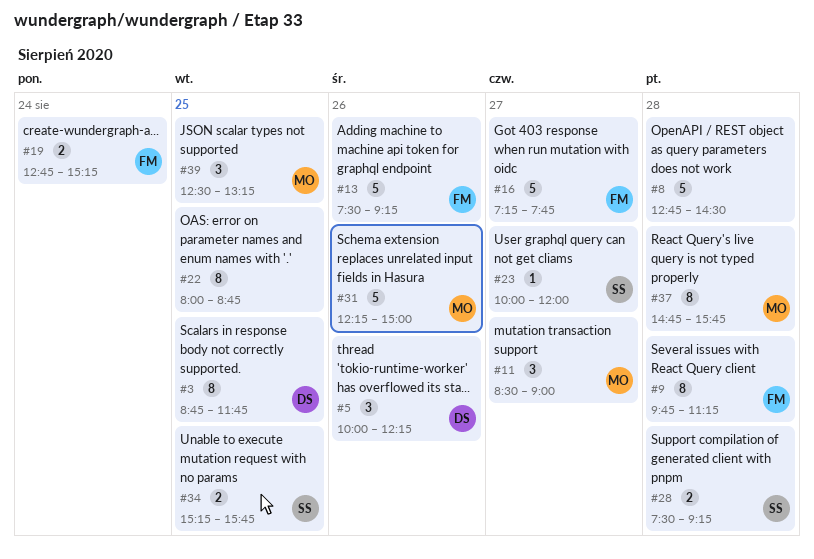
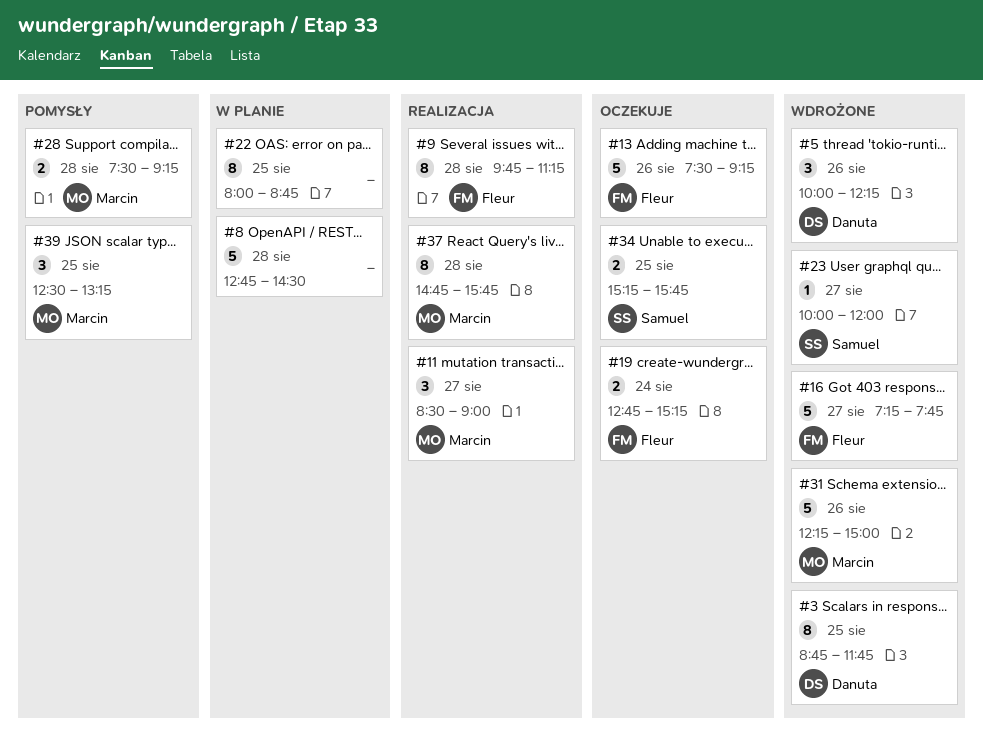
#28, owner: Samuel -> Marcin

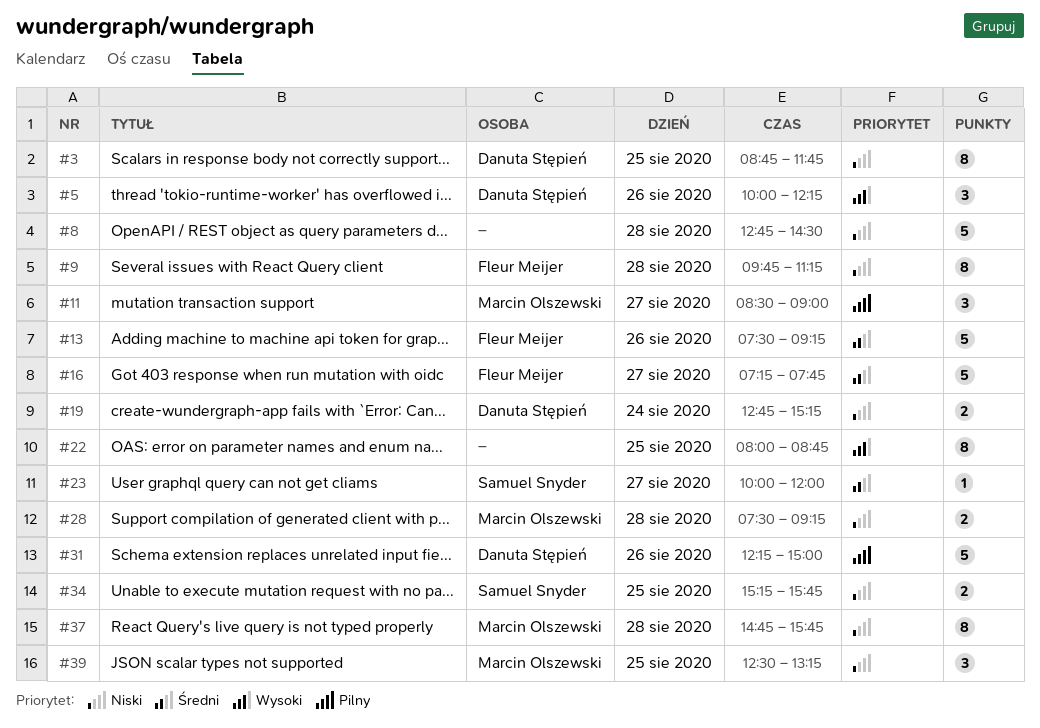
#19, owner: Fleur Meijer -> Danuta Stępień
#31, owner: Marcin Olszewski -> Danuta Stępień

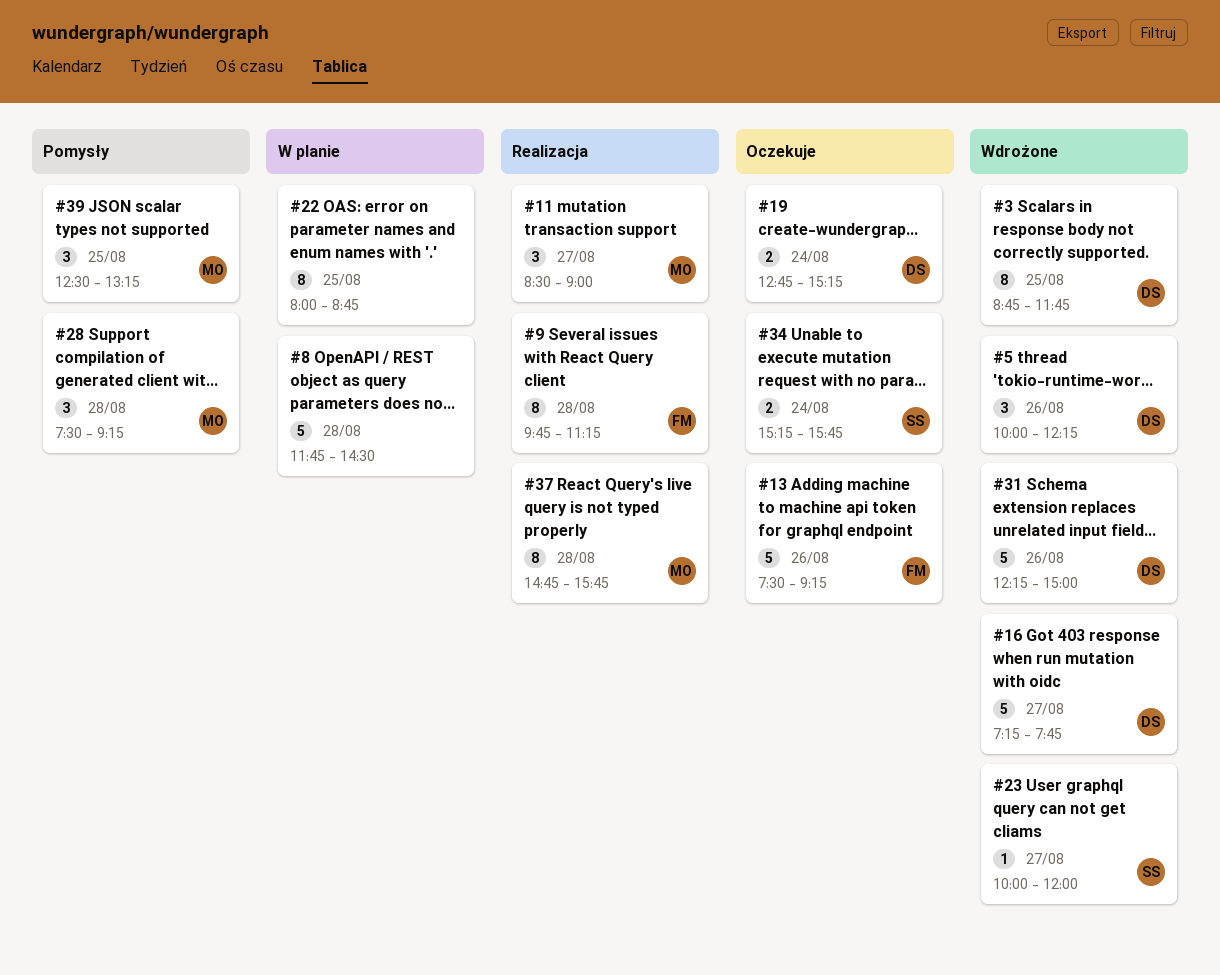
#8, begins: 12:45 -> 11:45
#16, owner: Fleur Meijer -> Danuta Stępień
#28, estimate: 2 -> 3
#34, day: Aug 25 -> Aug 24

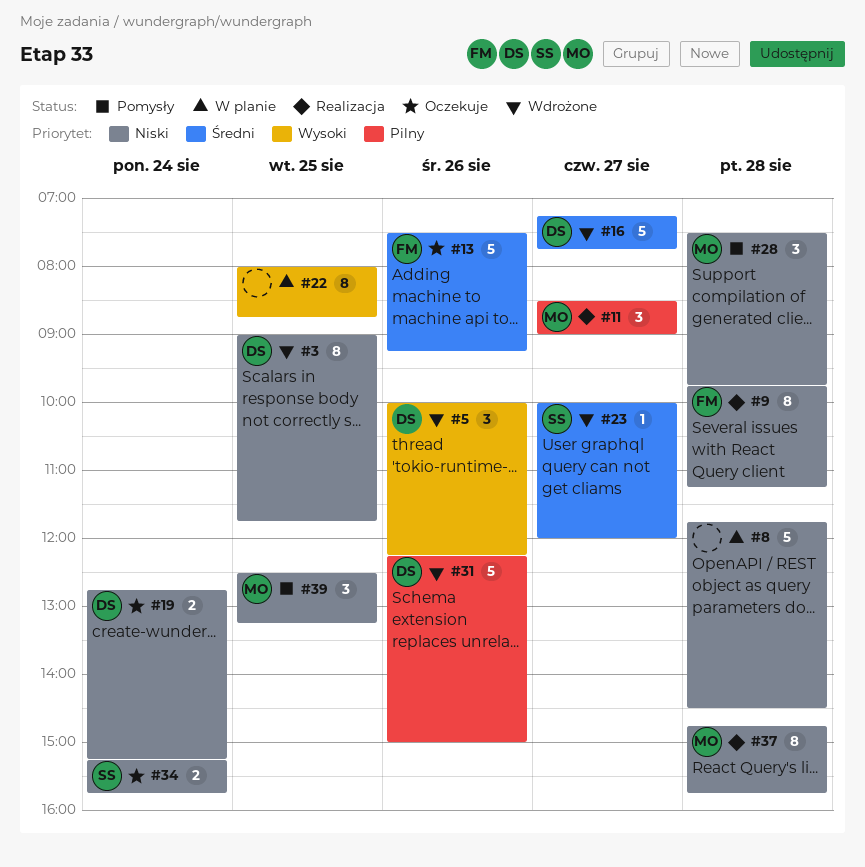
#3, begins: 08:45 -> 09:00
#28, ends: 09:15 -> 09:45

